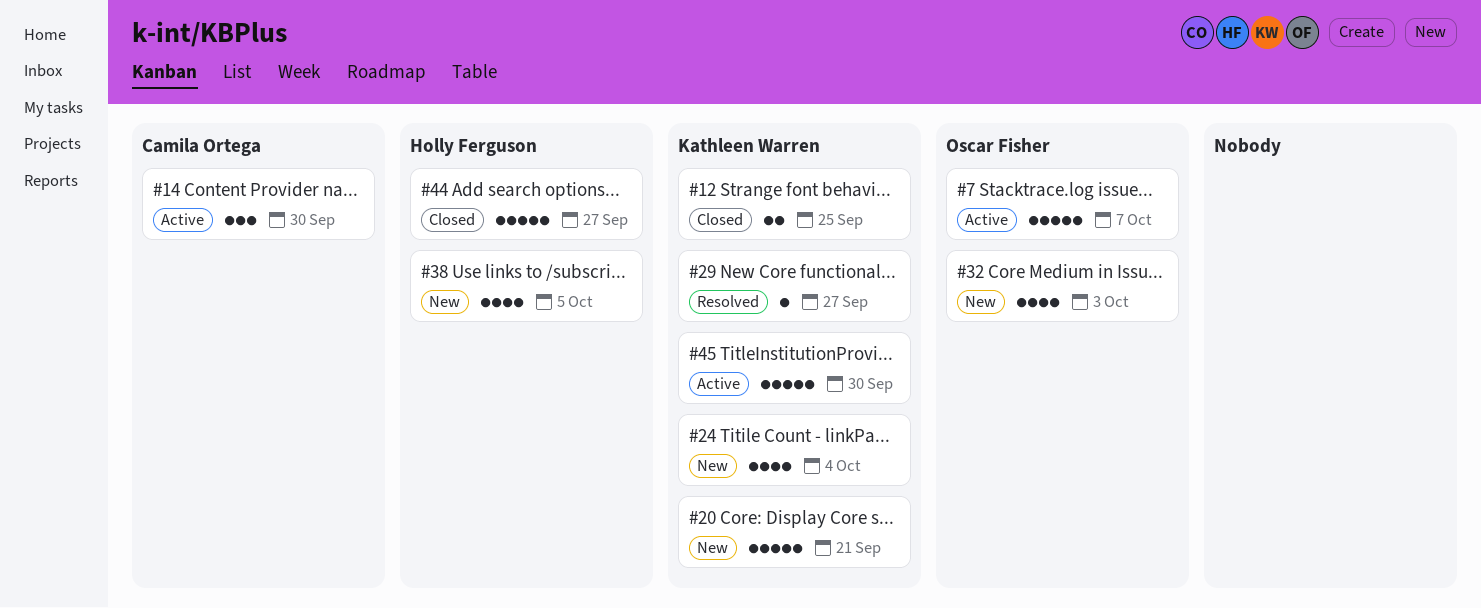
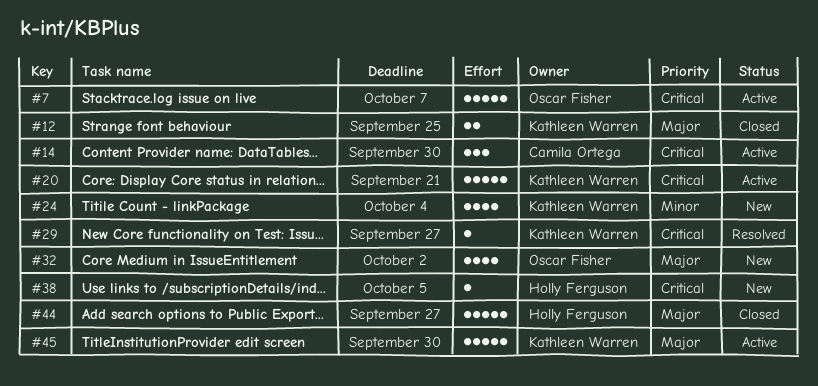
#20, status: New -> Active
#32, due: Oct 3 -> Oct 2
#38, estimate: 4 -> 1

